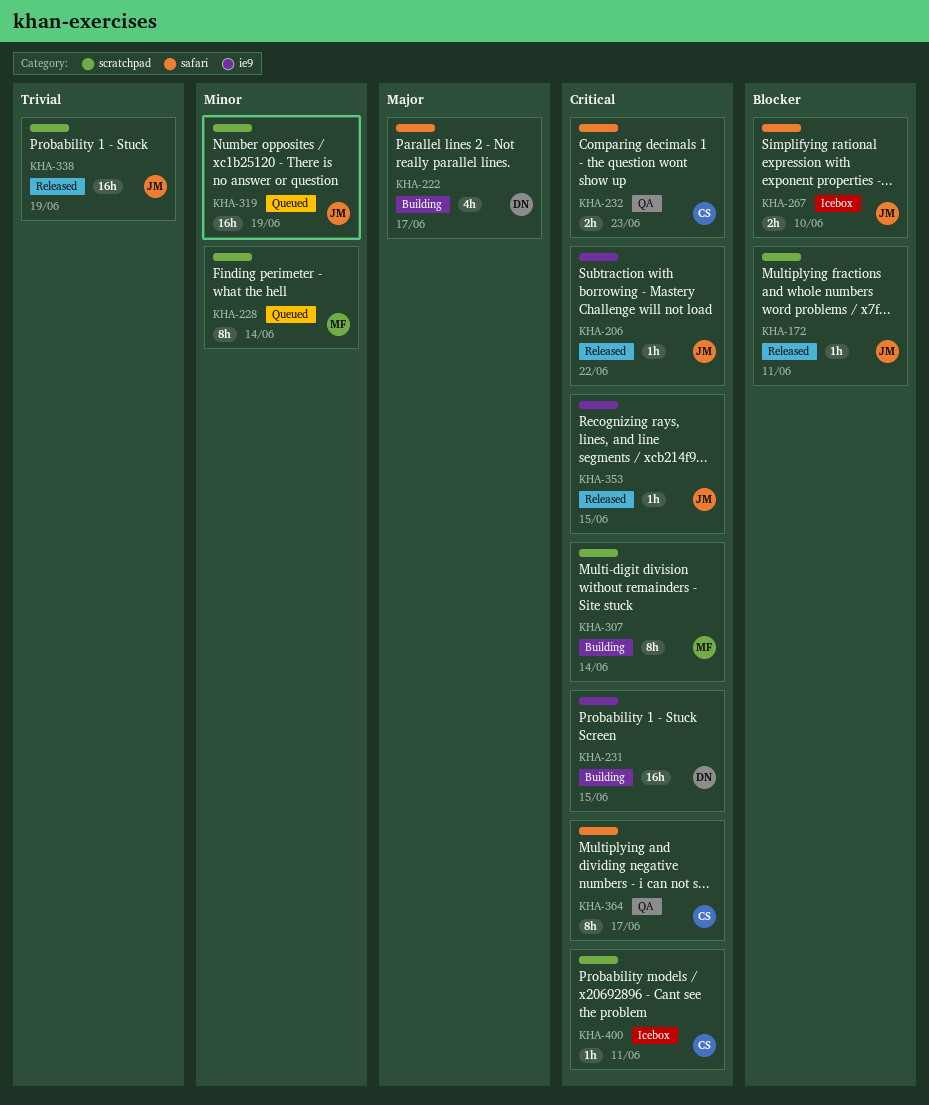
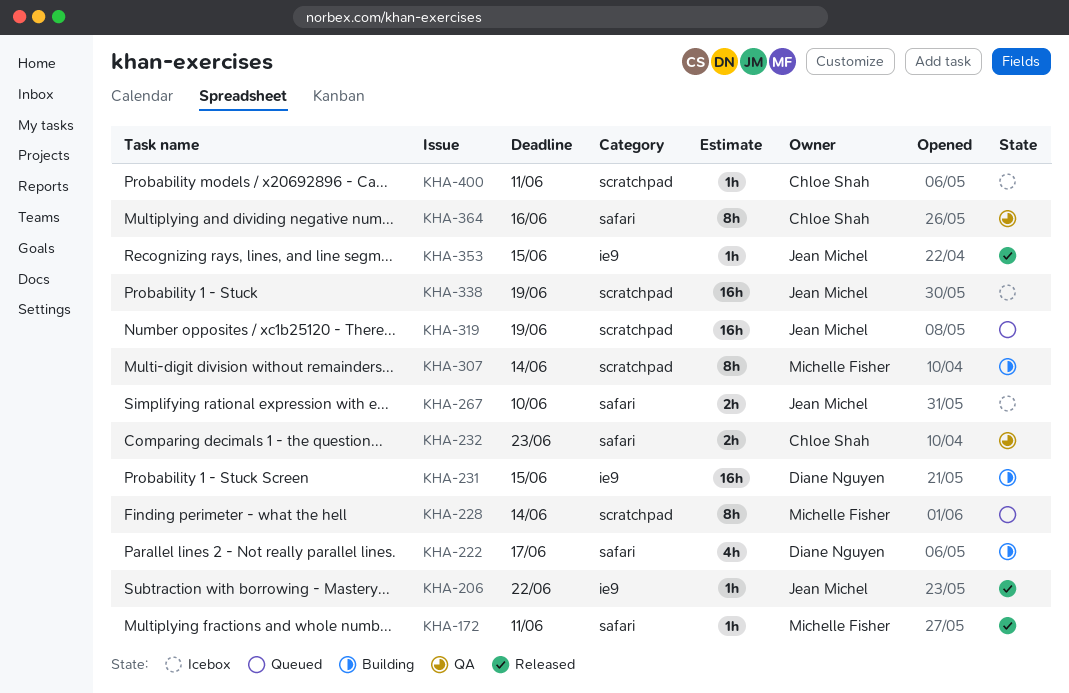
KHA-172, owner: Jean Michel -> Michelle Fisher
KHA-172, label: scratchpad -> safari
KHA-338, status: Released -> Icebox
KHA-364, due: Jun 17 -> Jun 16

